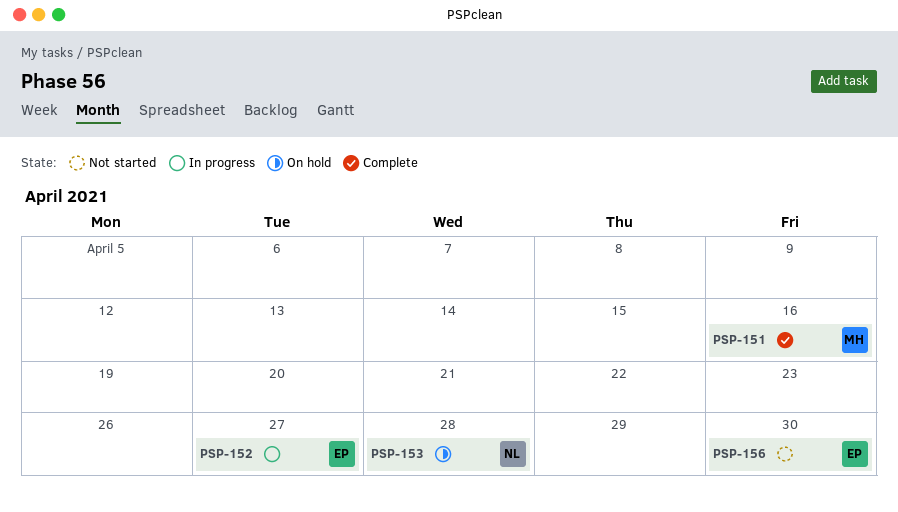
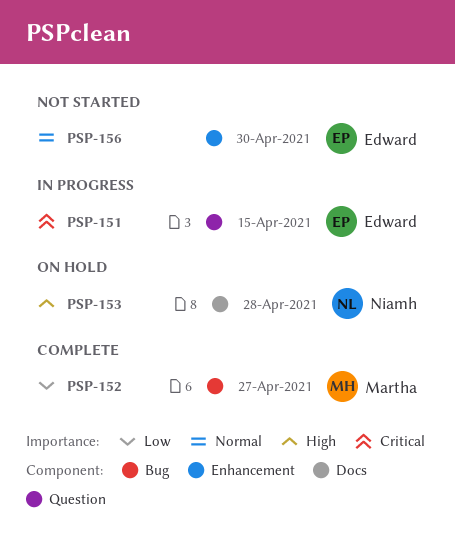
PSP-151, status: Complete -> In progress
PSP-151, owner: Martha -> Edward
PSP-151, due: Apr 16 -> Apr 15
PSP-152, status: In progress -> Complete
PSP-152, owner: Edward -> Martha

